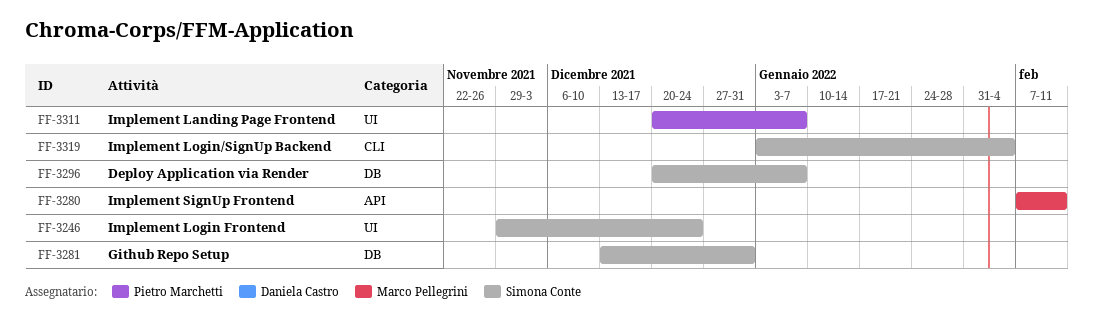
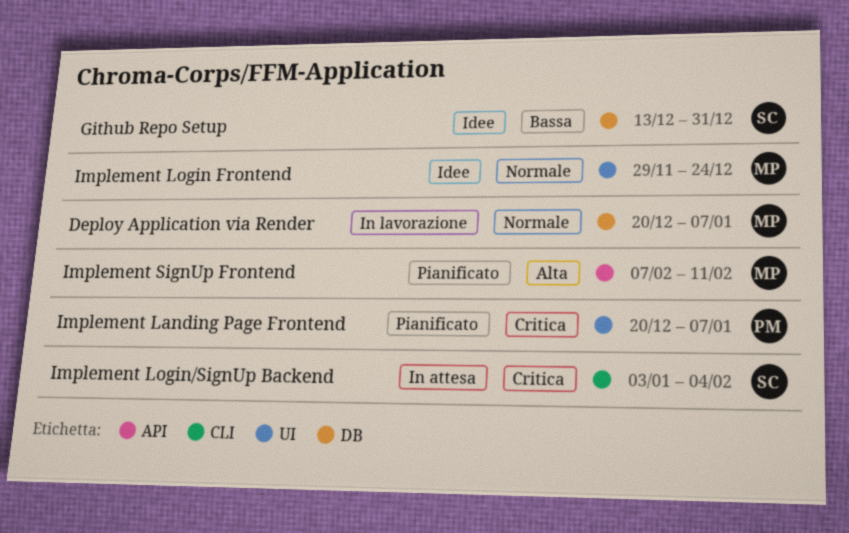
Deploy Application via Render, owner: Simona Conte -> Marco Pellegrini
Implement Login Frontend, owner: Simona Conte -> Marco Pellegrini

